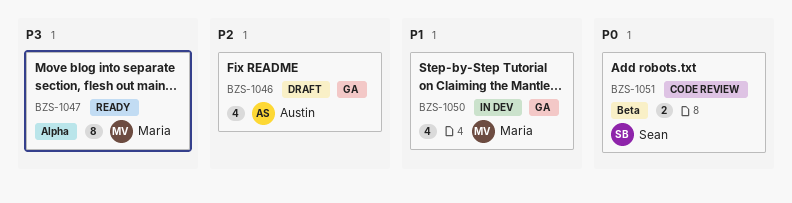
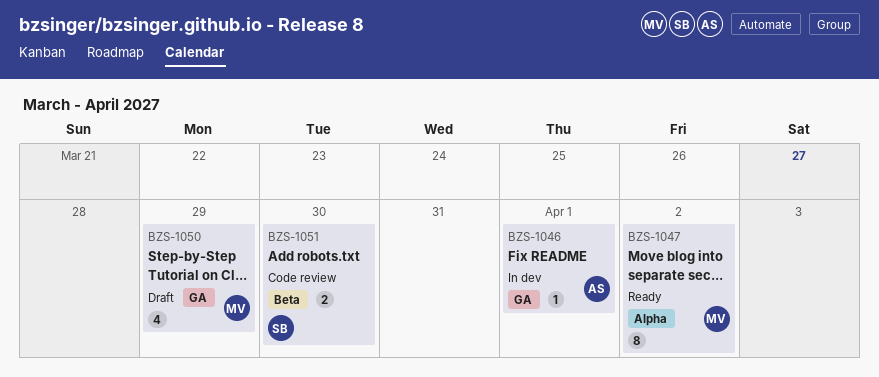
BZS-1046, status: Draft -> In dev
BZS-1046, estimate: 4 -> 1
BZS-1050, status: In dev -> Draft

